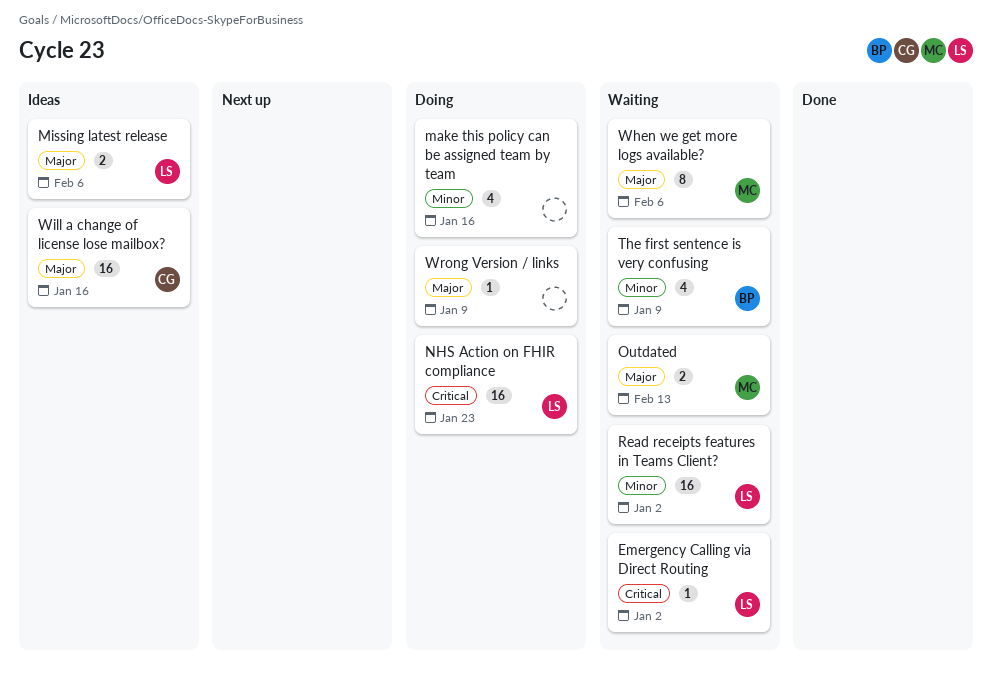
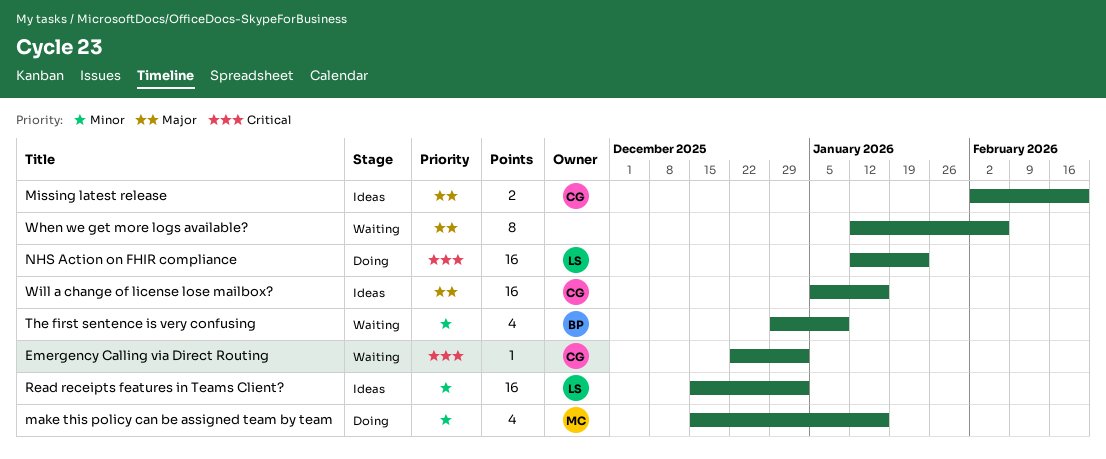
Emergency Calling via Direct Routing, owner: LS -> CG
make this policy can be assigned team by team, owner: none -> MC
Missing latest release, owner: LS -> CG
Missing latest release, due: Feb 6 -> Feb 20
Outdated: present -> none
Read receipts features in Teams Client?, status: Waiting -> Ideas
When we get more logs available?, owner: MC -> none
Wrong Version / links: present -> none

